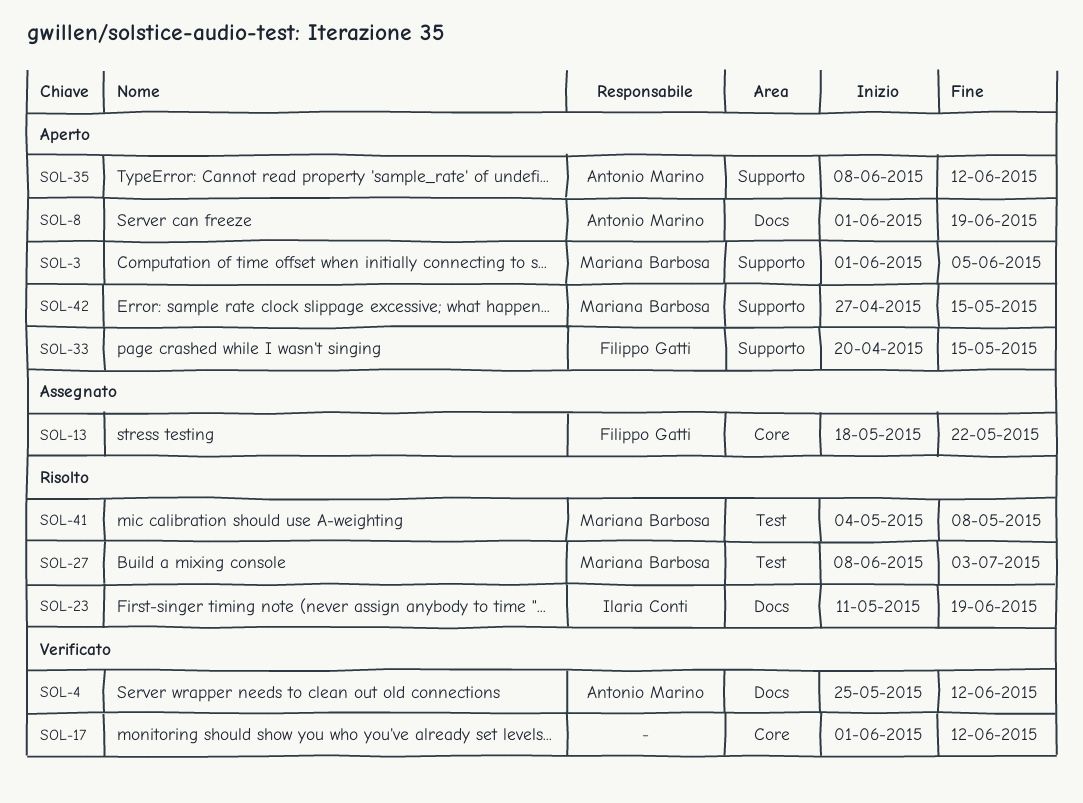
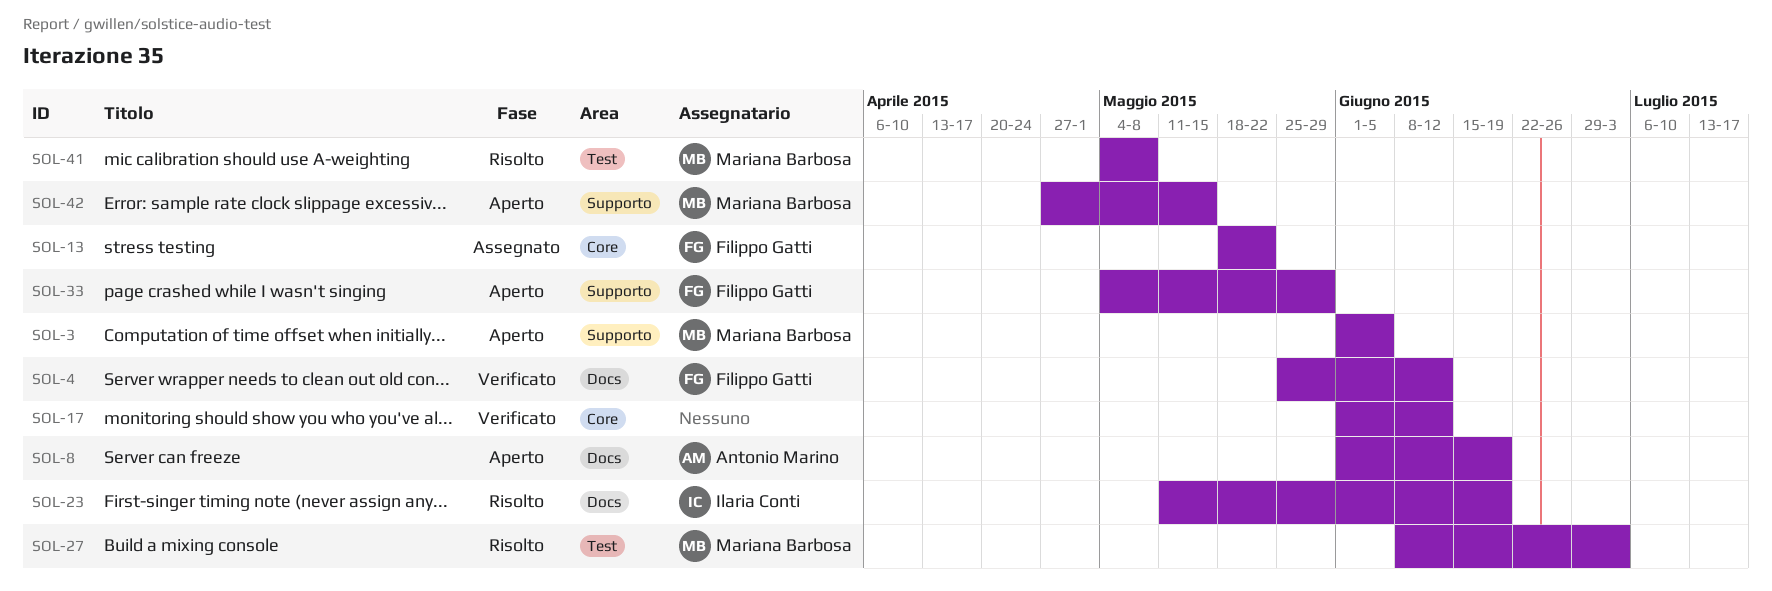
SOL-4, owner: Antonio Marino -> Filippo Gatti
SOL-33, start: Apr 20 -> May 4
SOL-33, due: May 15 -> May 29
SOL-35: present -> none

